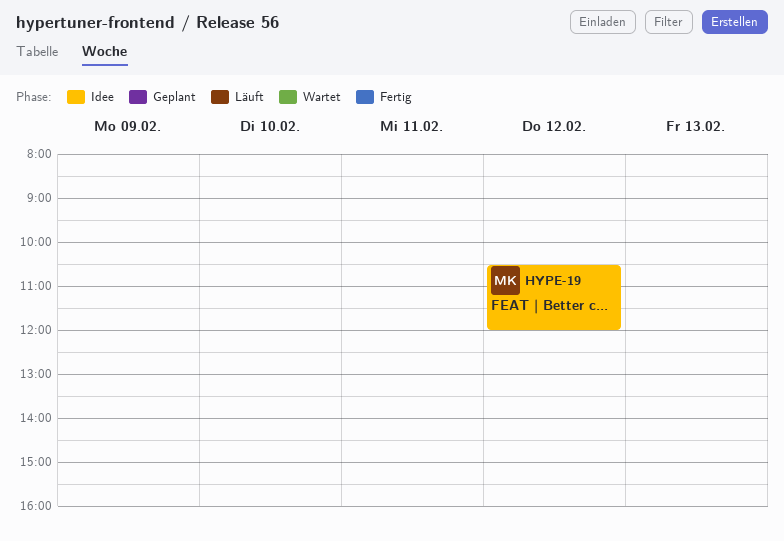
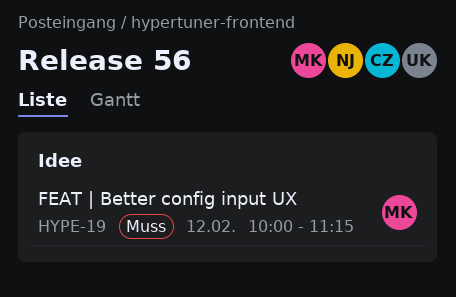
HYPE-19, begins: 10:30 -> 10:00
HYPE-19, ends: 12:00 -> 11:15

